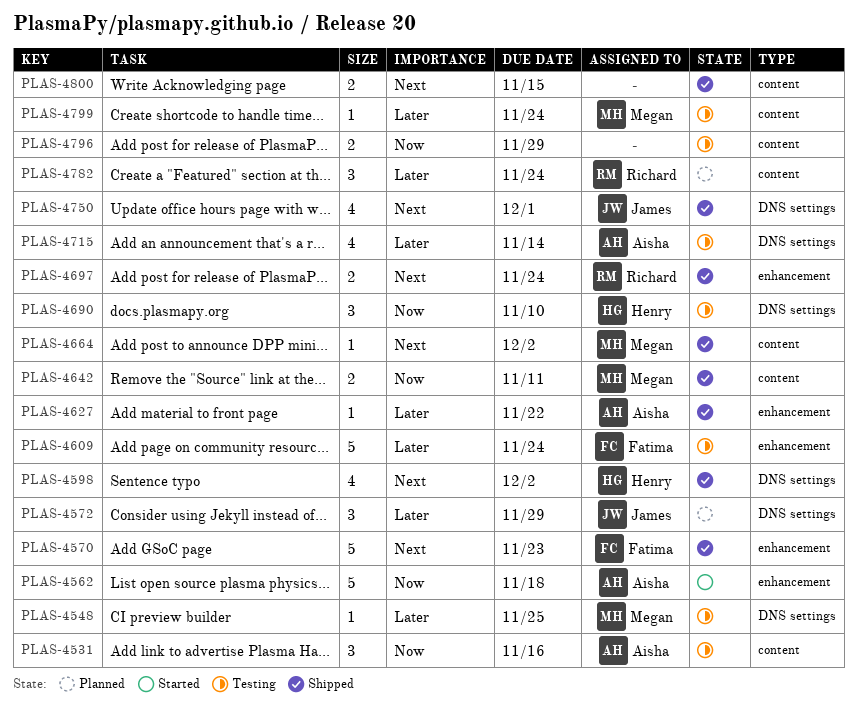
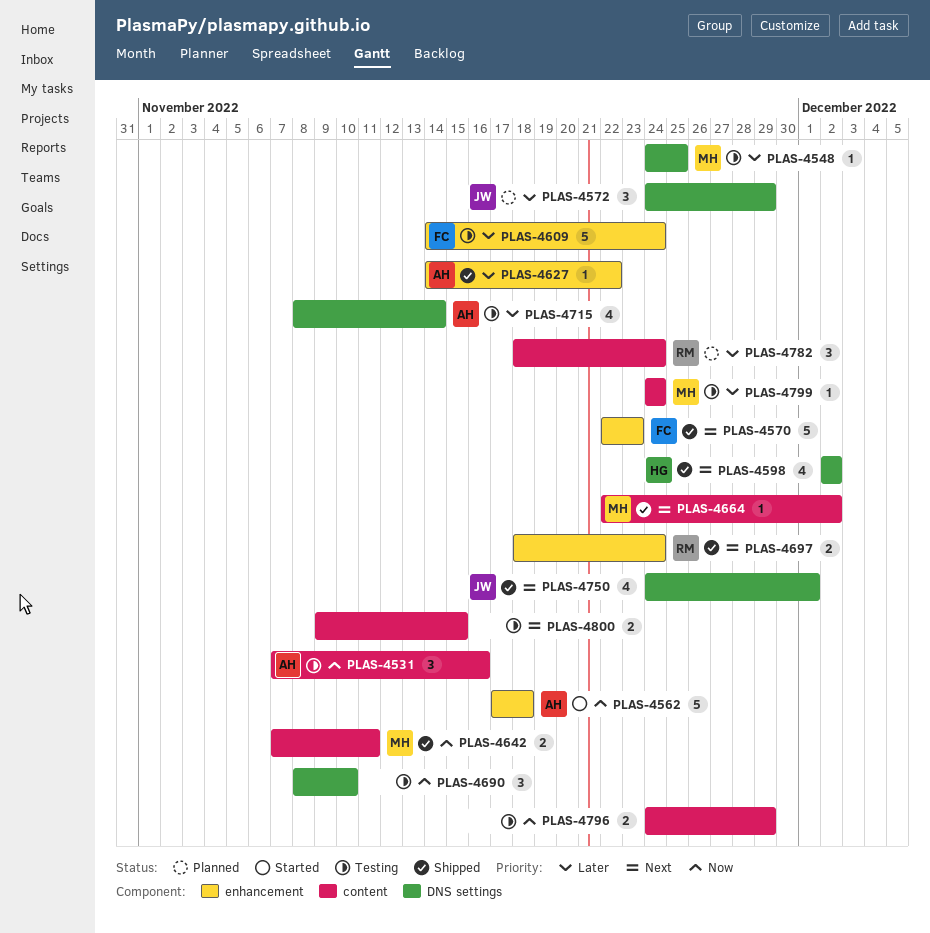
PLAS-4690, owner: Henry -> none
PLAS-4800, status: Shipped -> Testing

